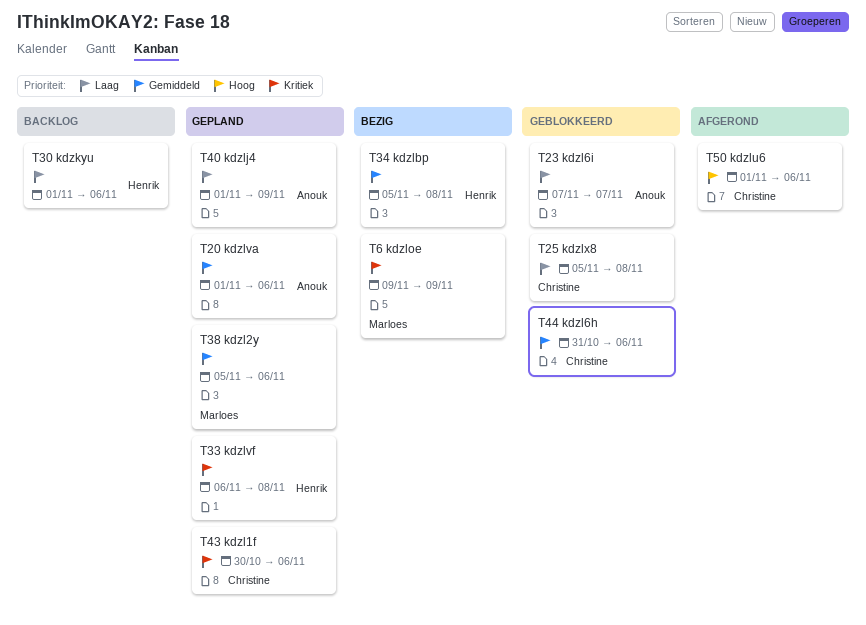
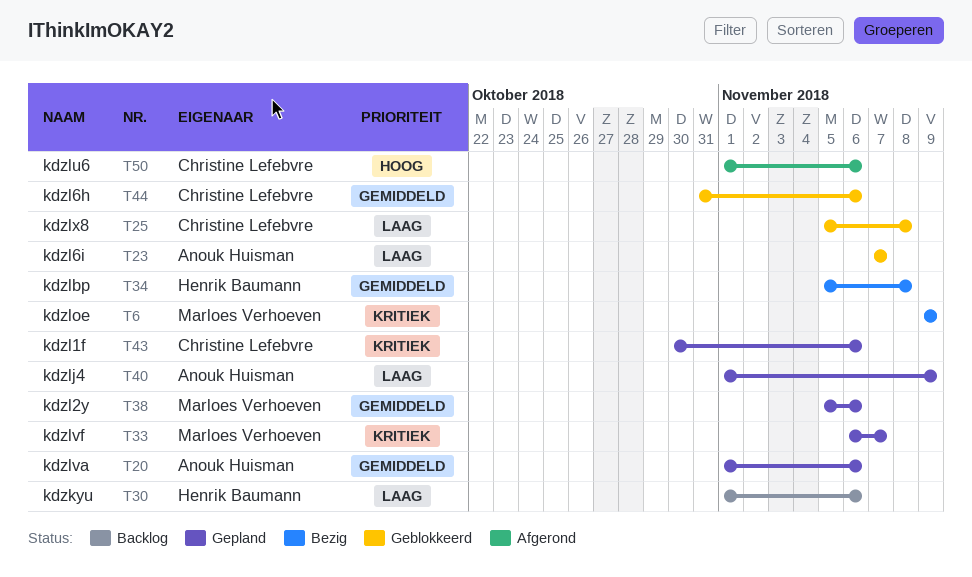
T33, owner: Henrik Baumann -> Marloes Verhoeven
T33, due: Nov 8 -> Nov 7

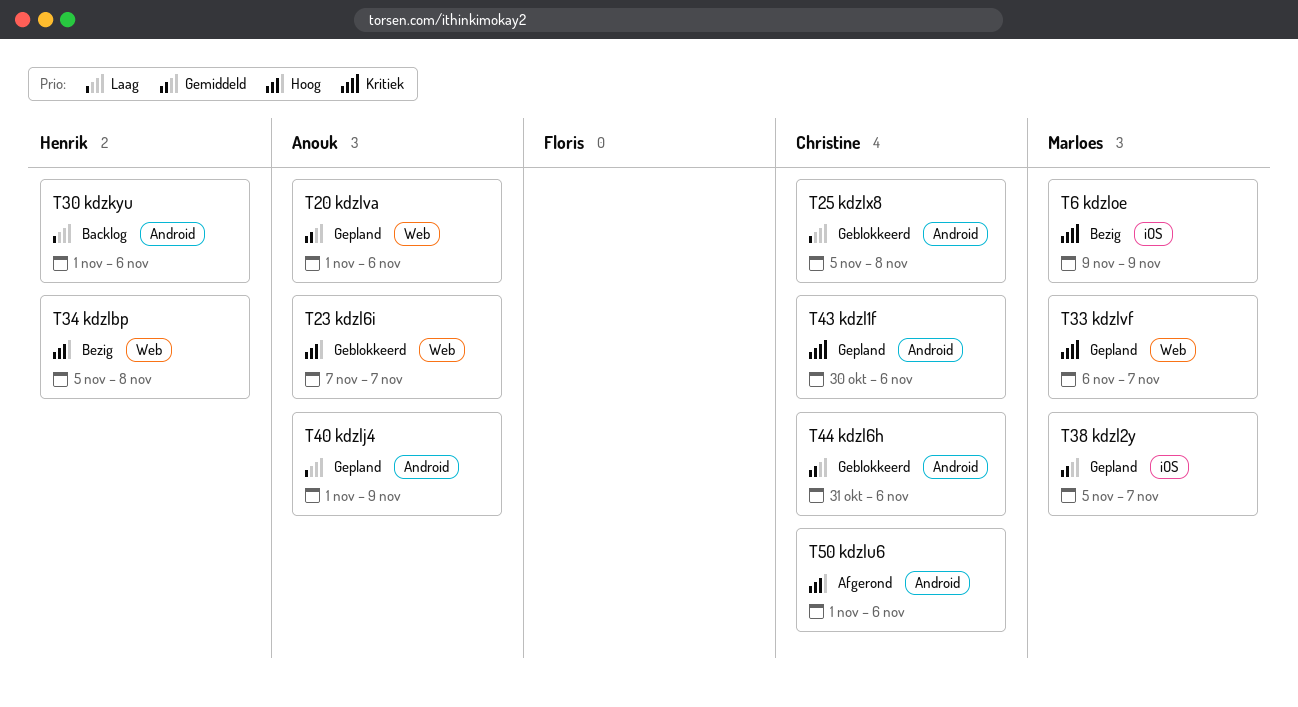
T23, priority: Laag -> Hoog
T34, priority: Gemiddeld -> Hoog
T38, due: Nov 6 -> Nov 7

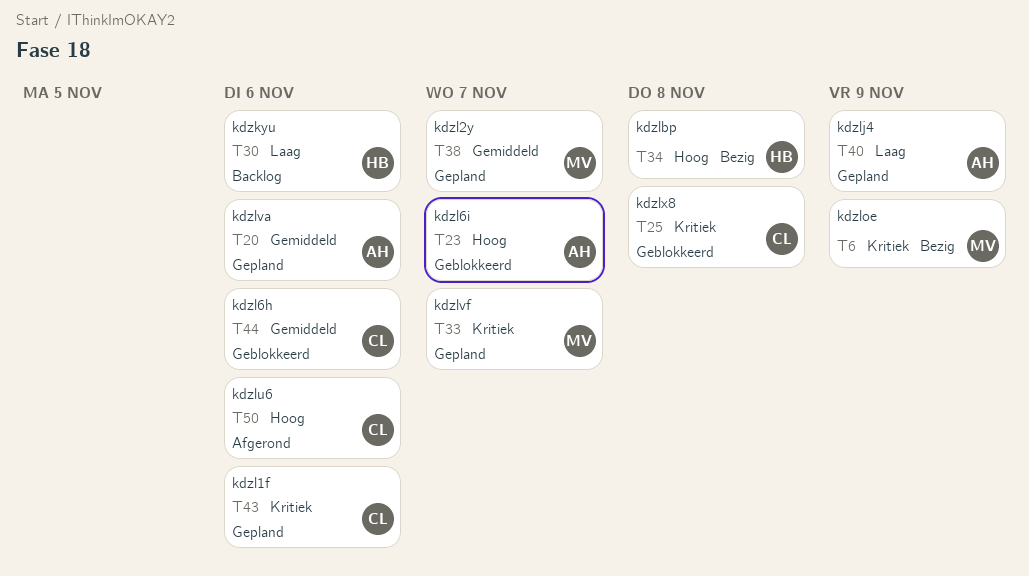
T25, priority: Laag -> Kritiek

